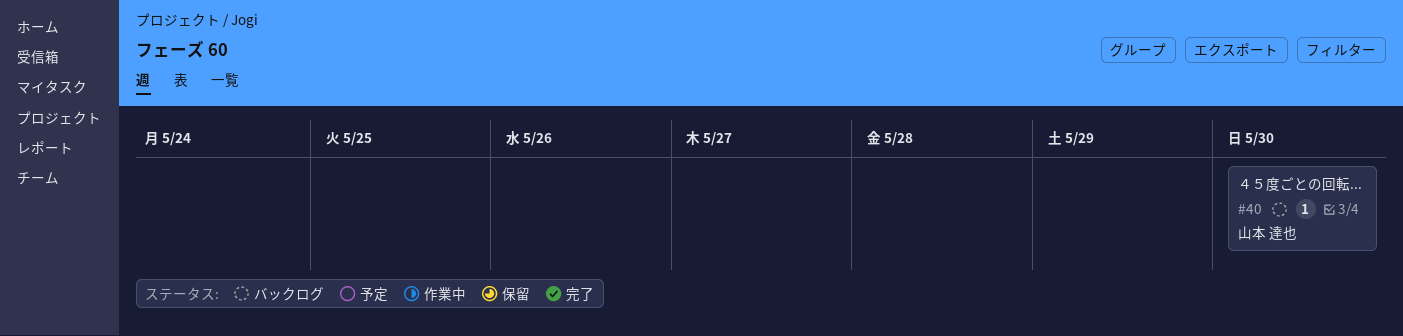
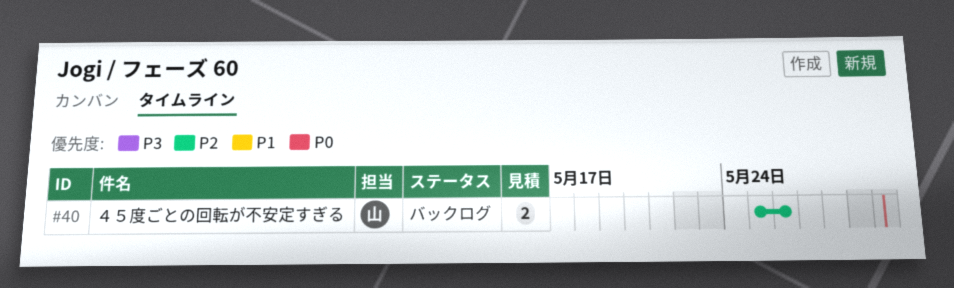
#40, estimate: 1 -> 2
#40, due: May 30 -> May 26

